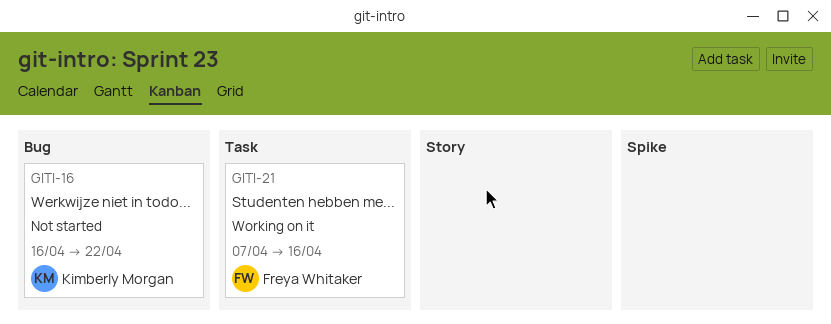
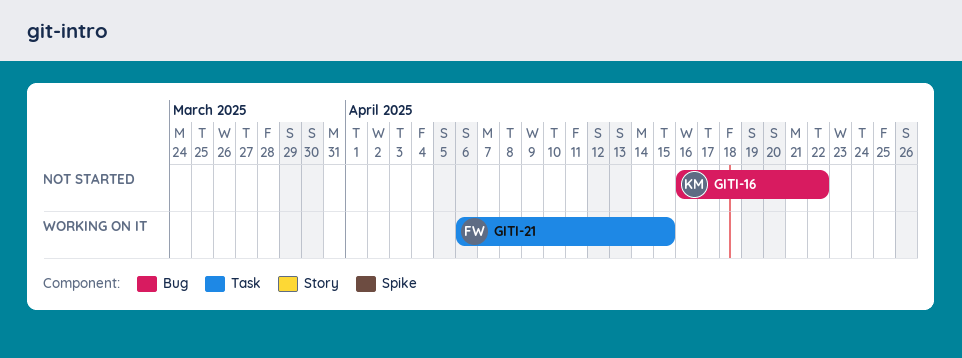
GITI-21, start: Apr 7 -> Apr 6
GITI-21, due: Apr 16 -> Apr 15

